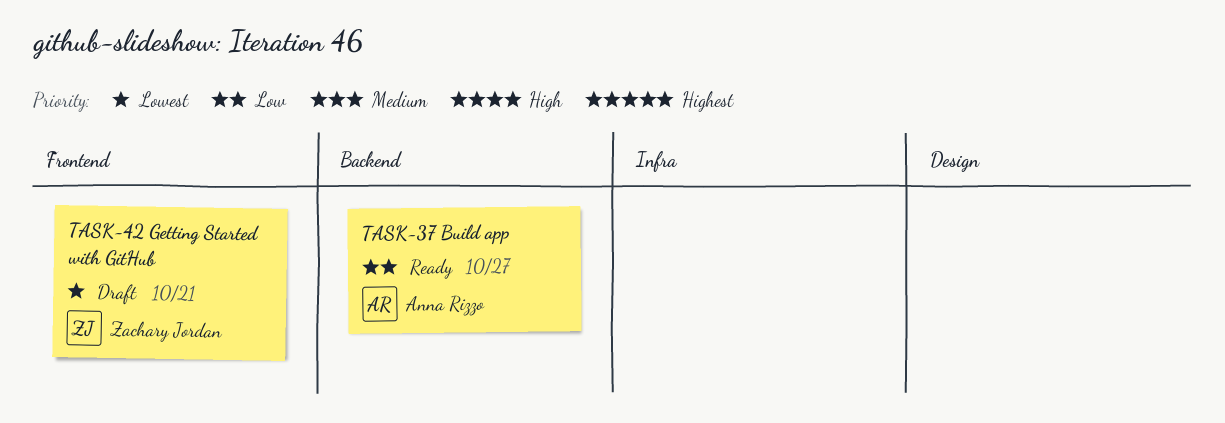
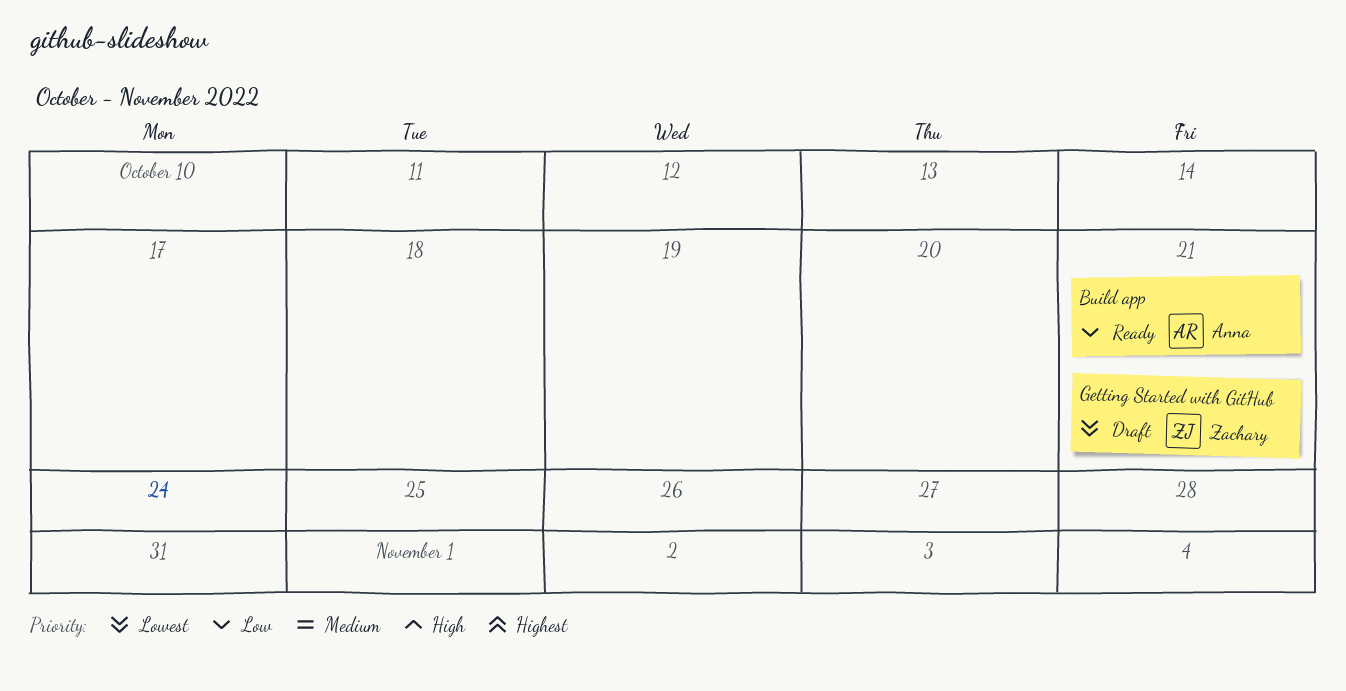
Build app, due: Oct 27 -> Oct 21

